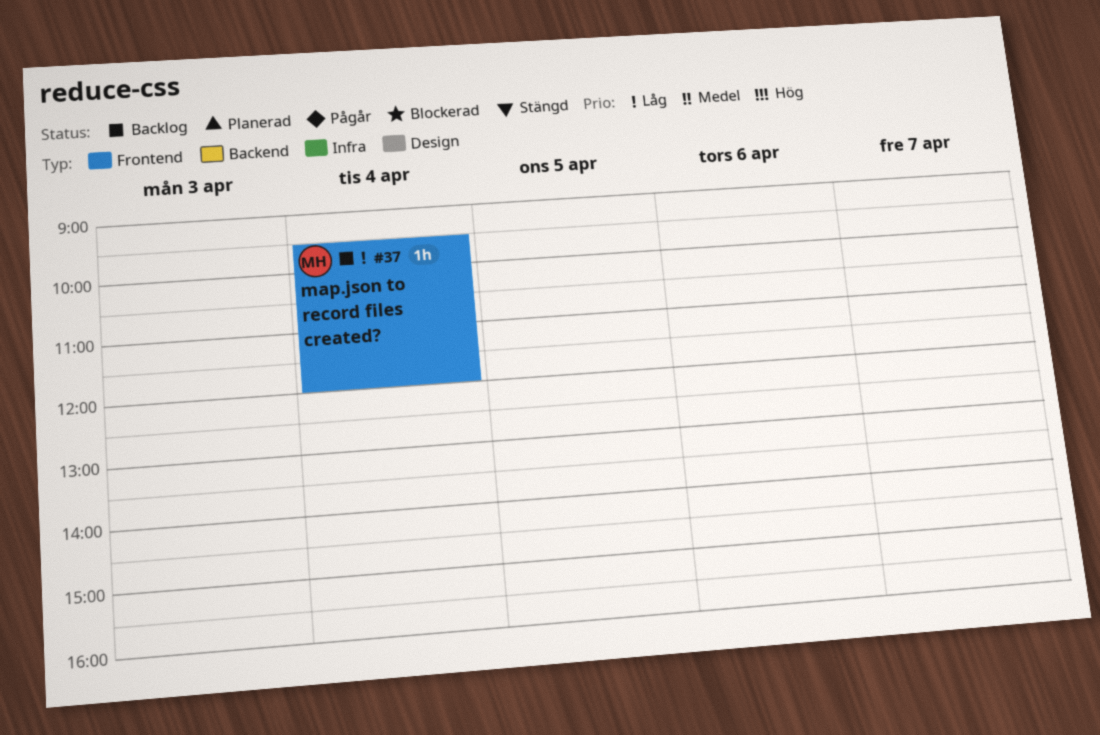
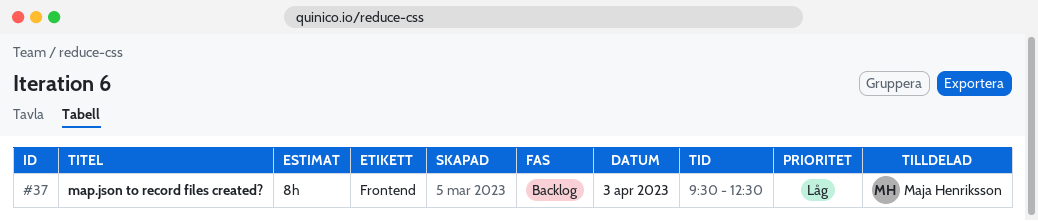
#37, estimate: 1h -> 8h
#37, day: Apr 4 -> Apr 3
#37, ends: 12:00 -> 12:30

